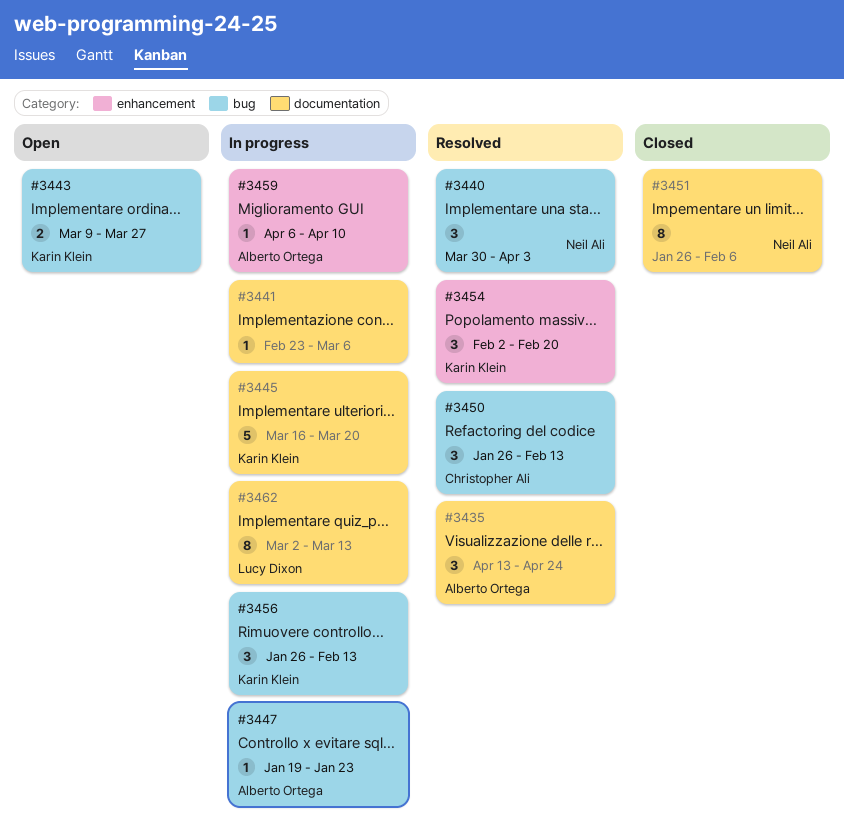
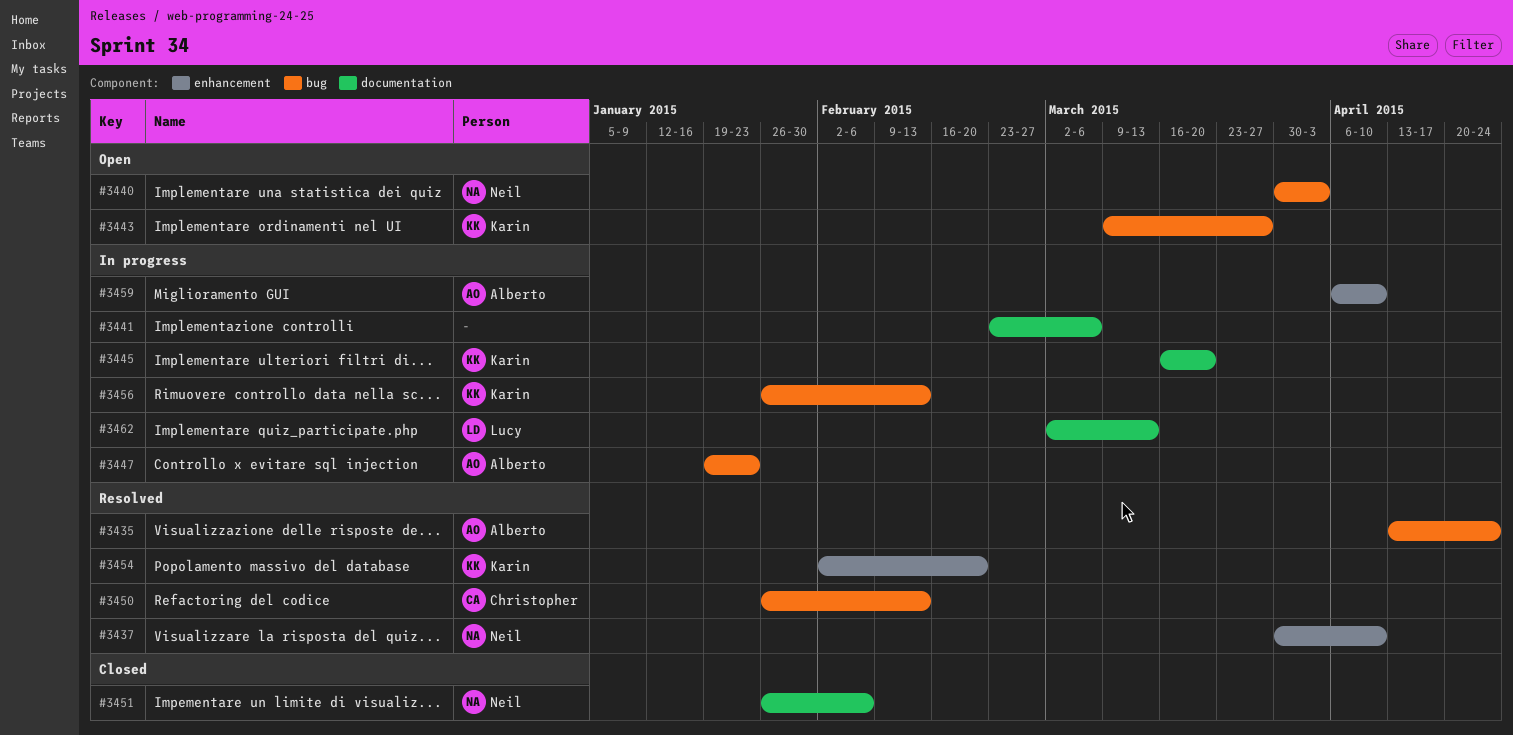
#3435, label: documentation -> bug
#3437: none -> present
#3440, status: Resolved -> Open

